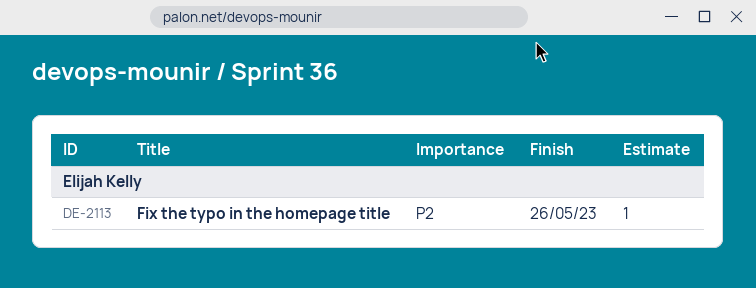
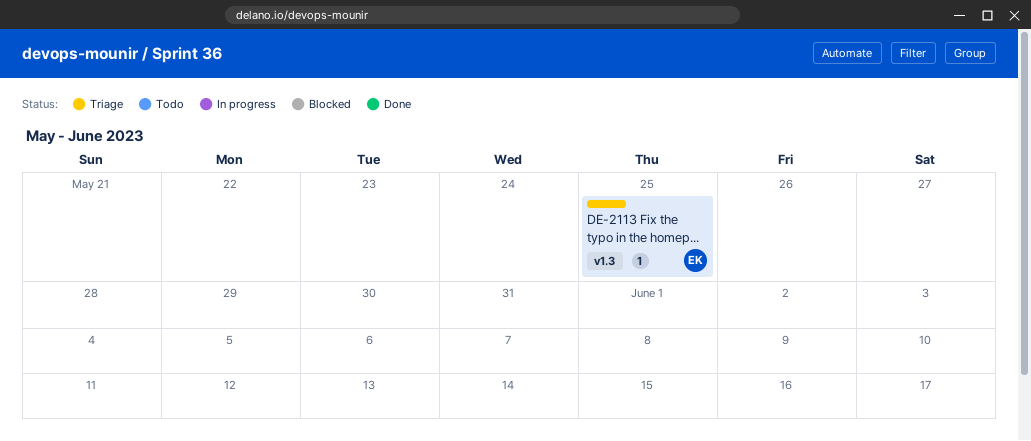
DE-2113, due: May 26 -> May 25

